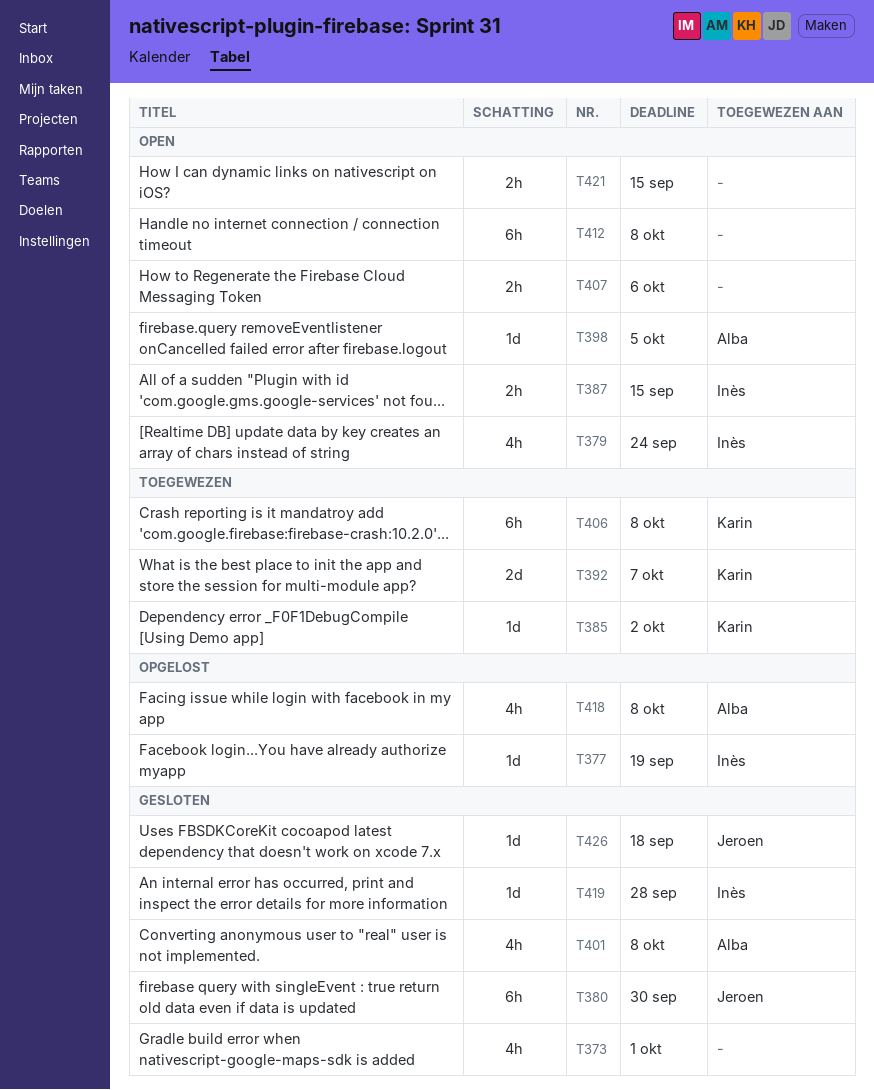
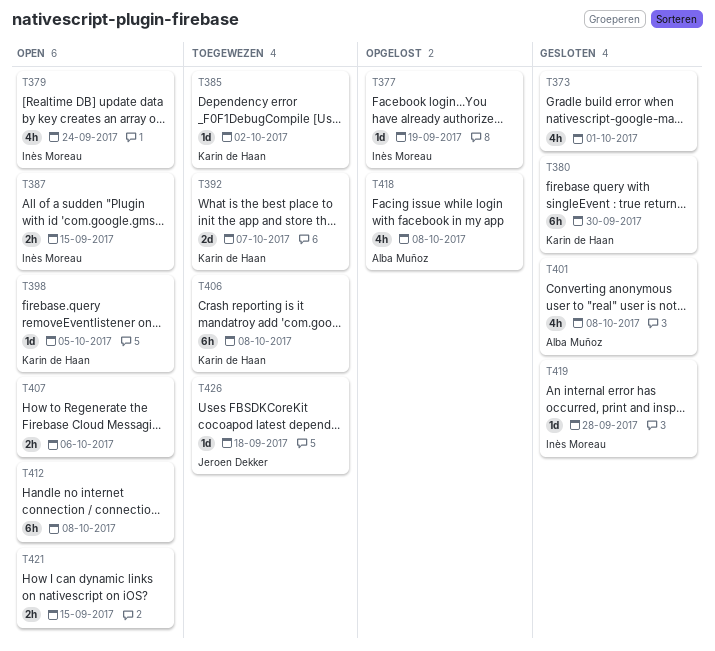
T380, owner: Jeroen Dekker -> Karin de Haan
T398, owner: Alba Muñoz -> Karin de Haan
T426, status: Gesloten -> Toegewezen

